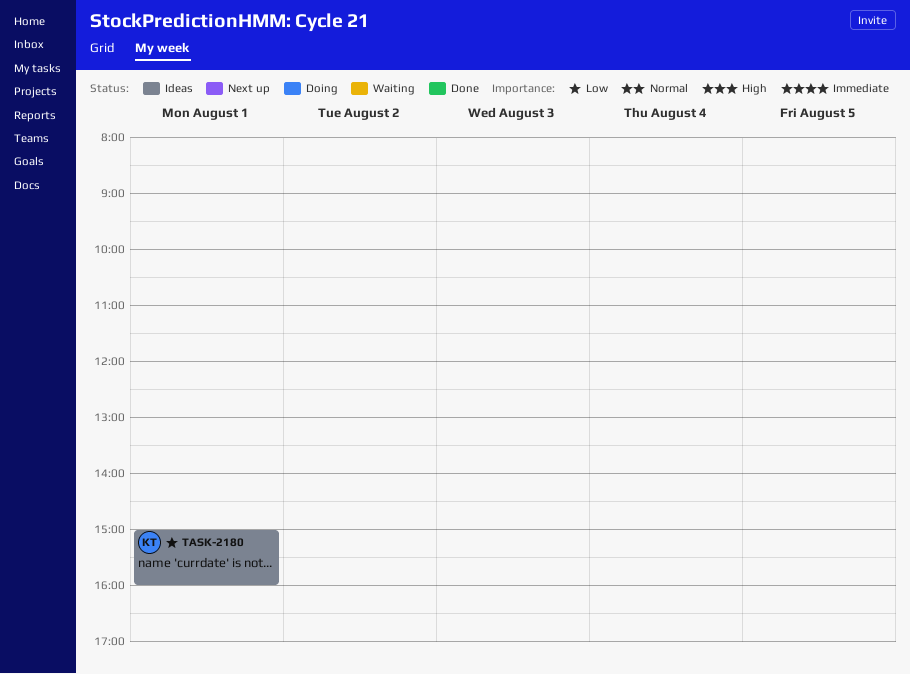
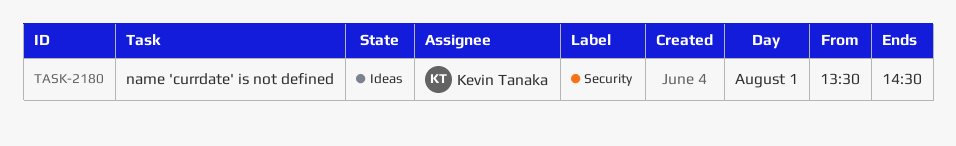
TASK-2180, begins: 15:00 -> 13:30
TASK-2180, ends: 16:00 -> 14:30

